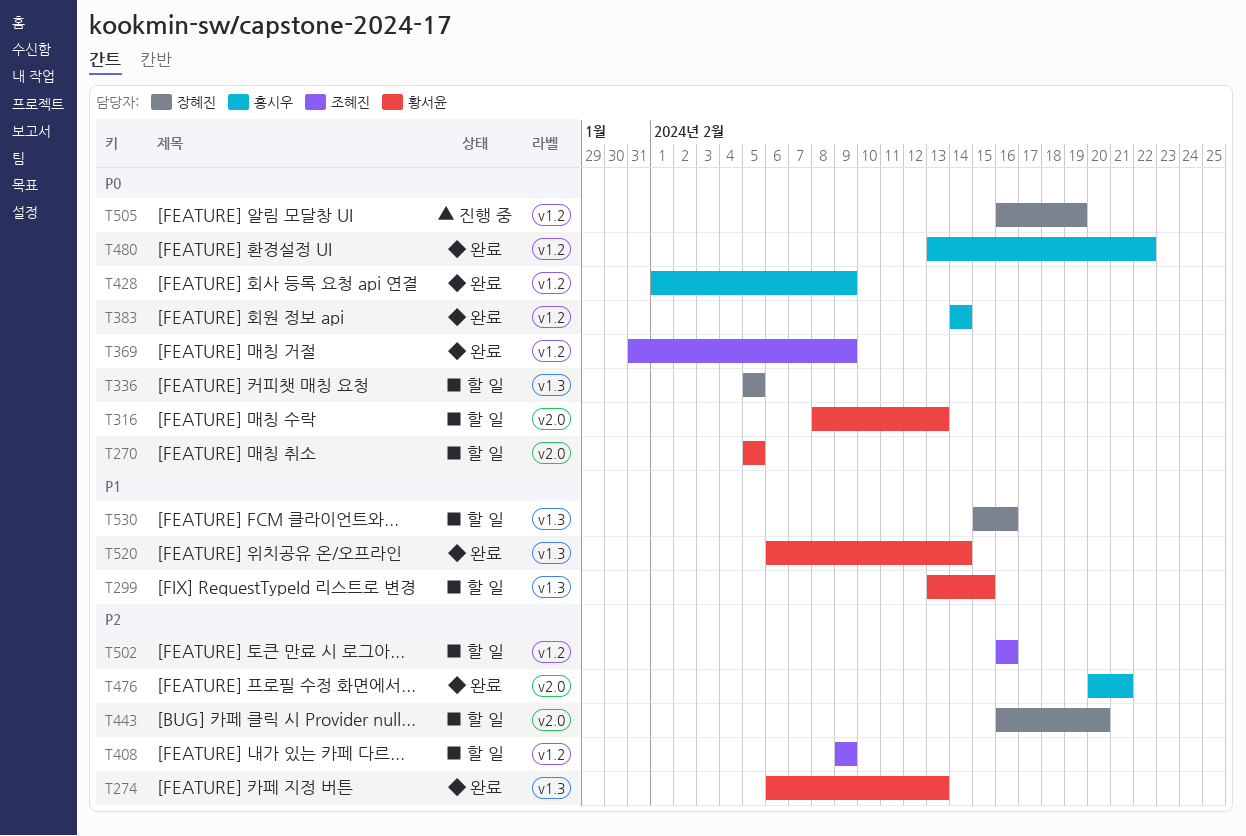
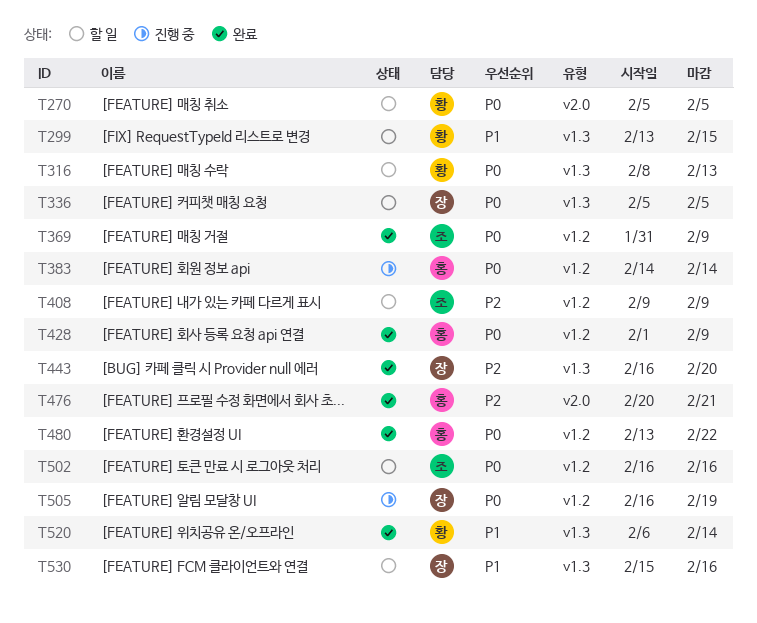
T274: present -> none
T316, label: v2.0 -> v1.3
T383, status: 완료 -> 진행 중
T443, status: 할 일 -> 완료
T443, label: v2.0 -> v1.3
T502, priority: P2 -> P0

